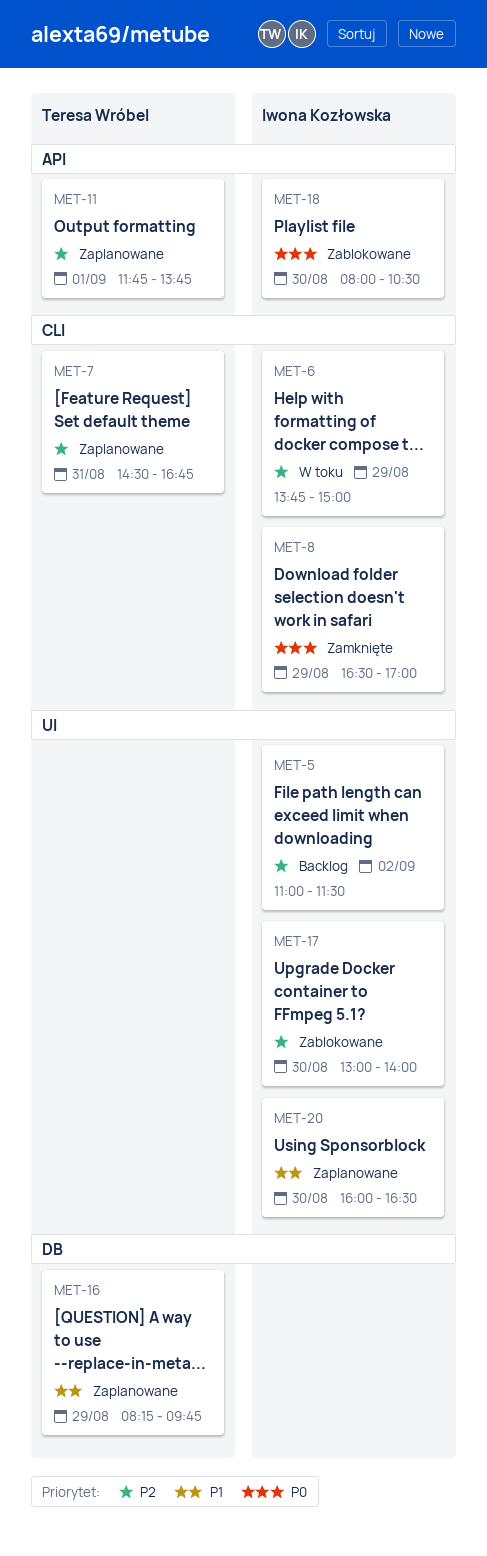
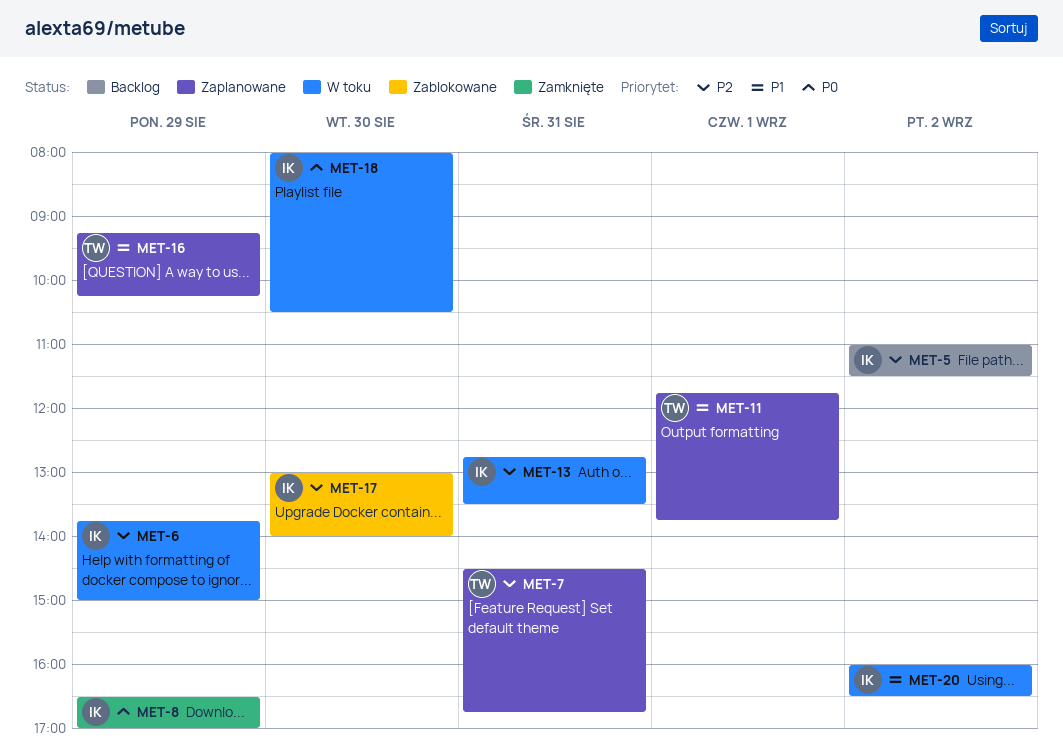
MET-11, priority: P2 -> P1
MET-13: none -> present
MET-16, begins: 08:15 -> 09:15
MET-16, ends: 09:45 -> 10:15
MET-18, status: Zablokowane -> W toku
MET-20, status: Zaplanowane -> W toku
MET-20, day: Aug 30 -> Sep 2

